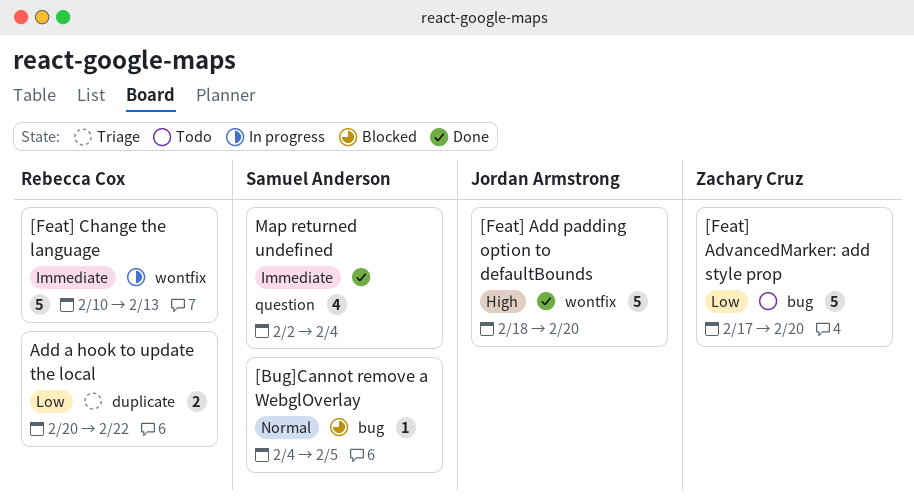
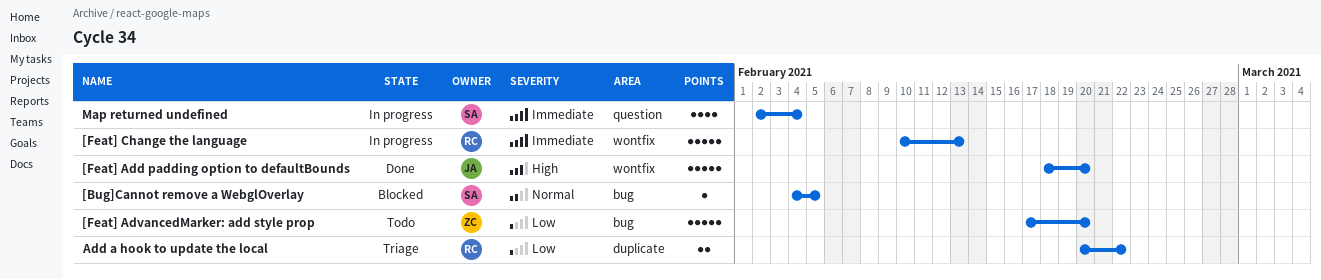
Map returned undefined, status: Done -> In progress

